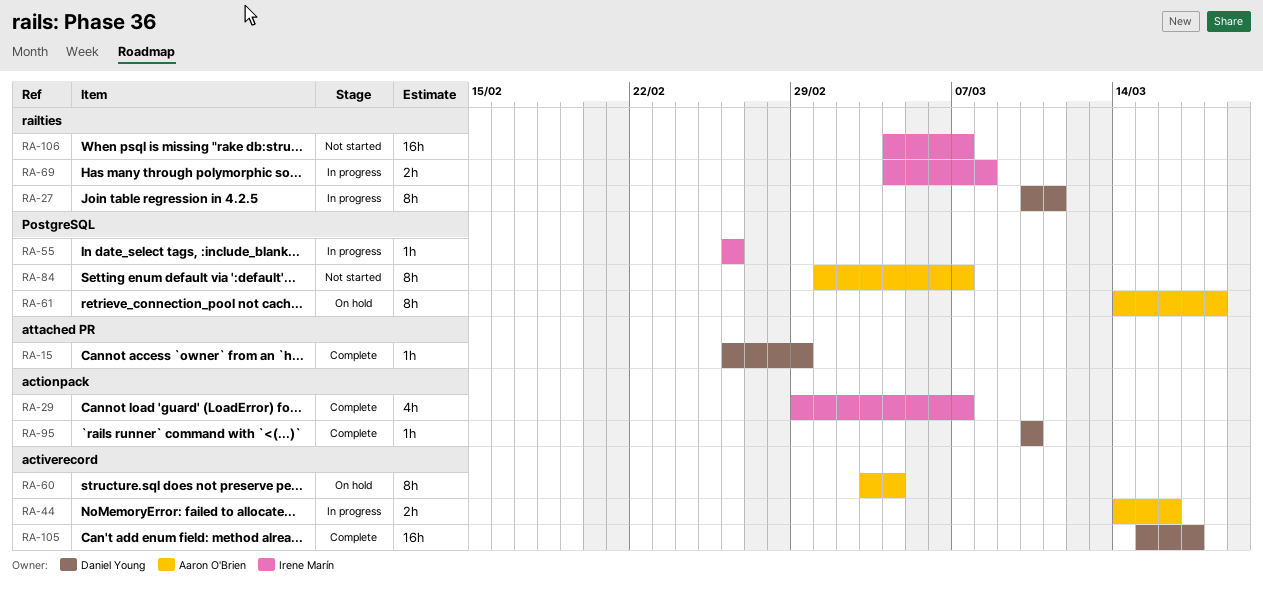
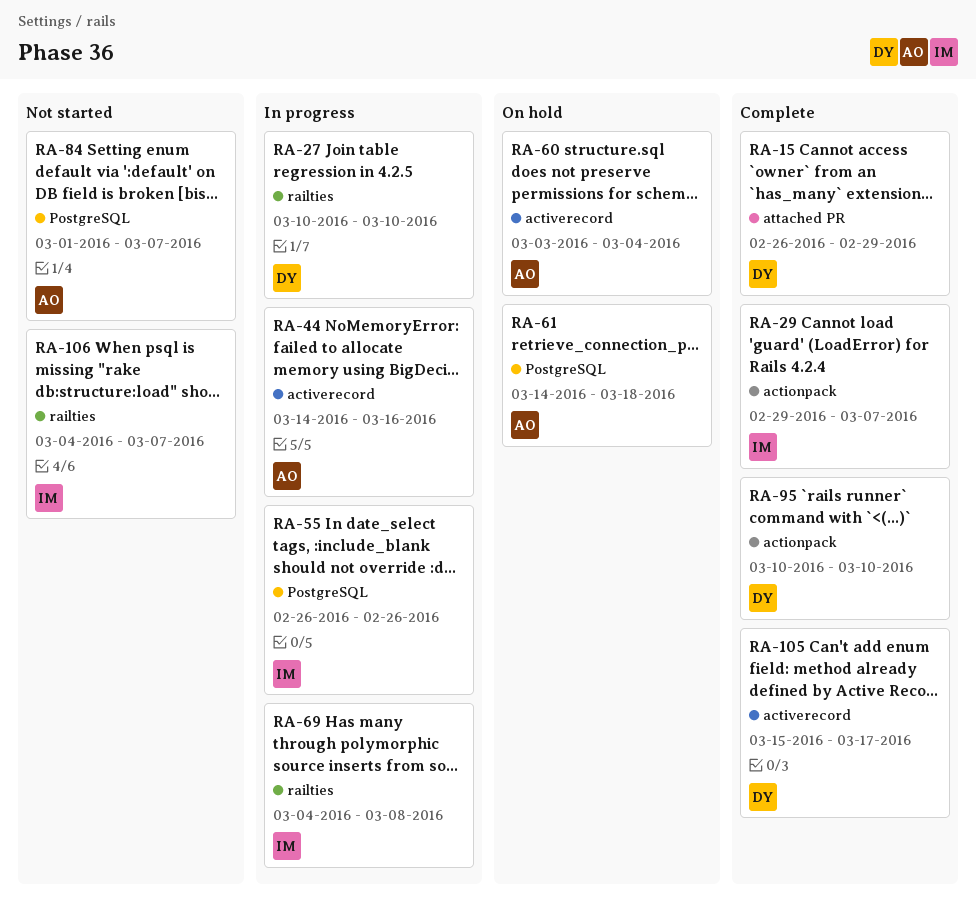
RA-27, due: Mar 11 -> Mar 10

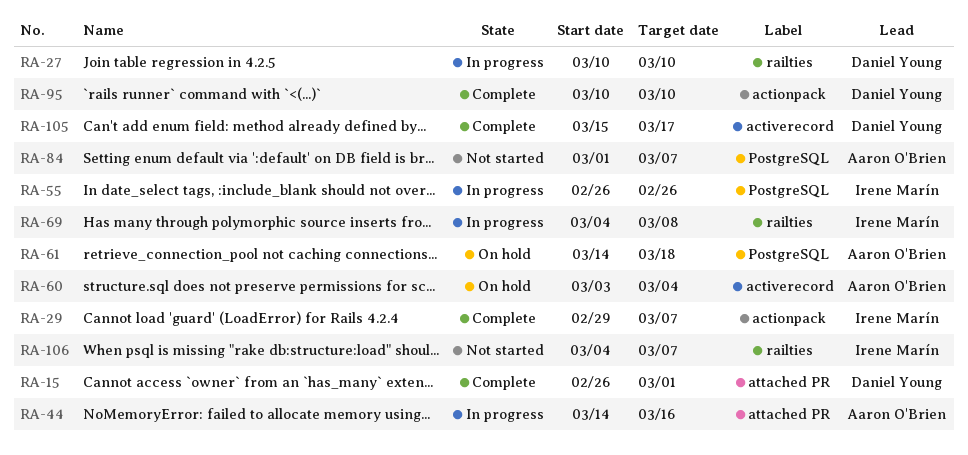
RA-15, due: Feb 29 -> Mar 1
RA-44, label: activerecord -> attached PR

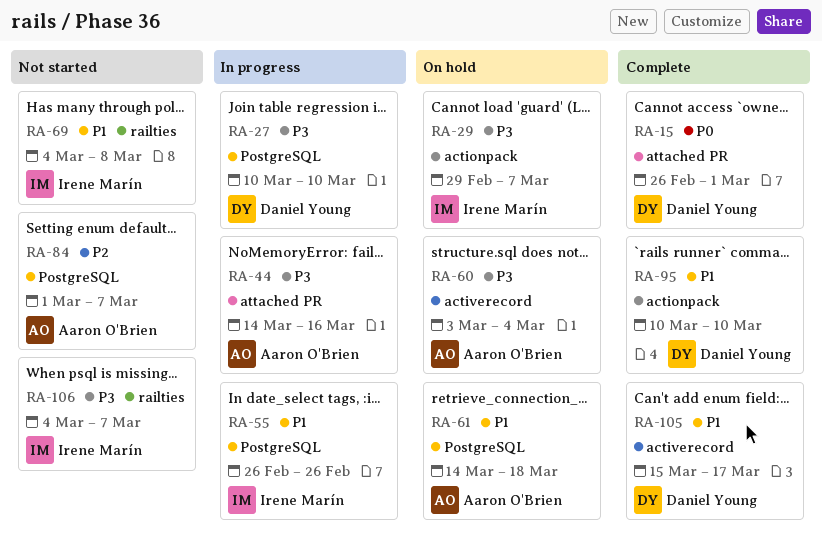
RA-27, label: railties -> PostgreSQL
RA-29, status: Complete -> On hold
RA-69, status: In progress -> Not started

